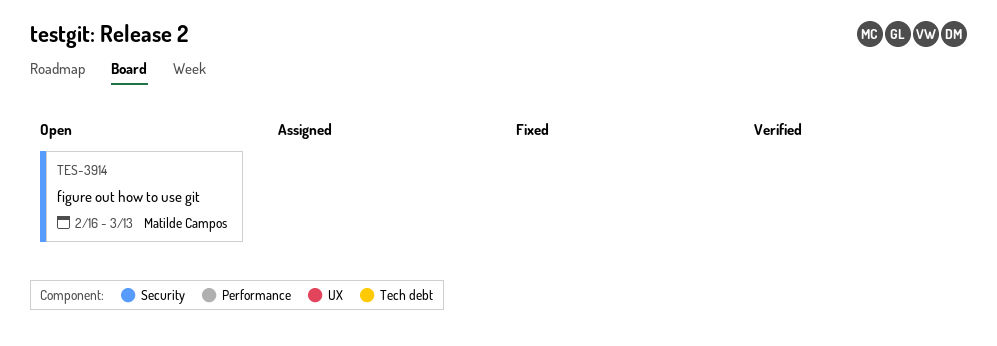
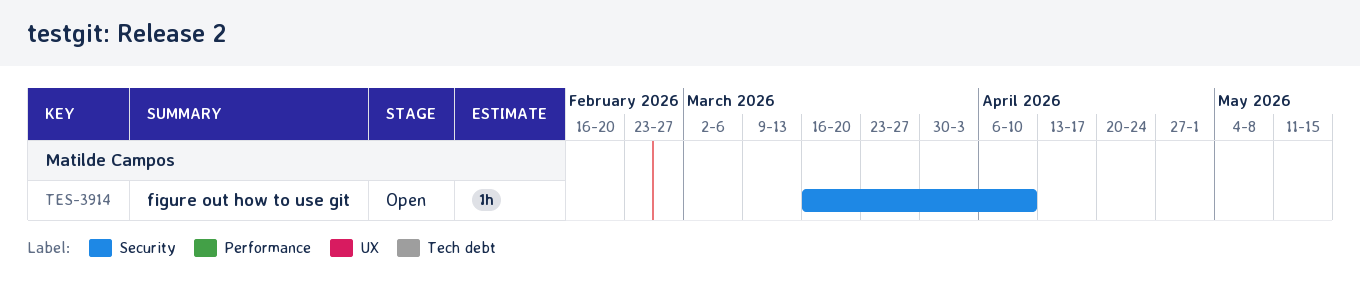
TES-3914, start: Feb 16 -> Mar 16
TES-3914, due: Mar 13 -> Apr 10

